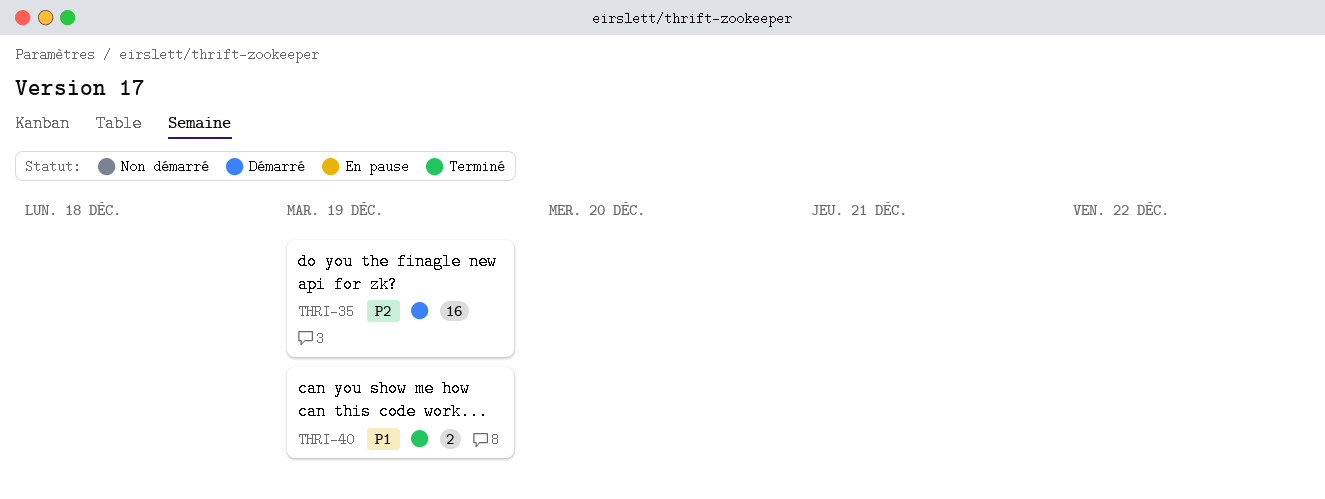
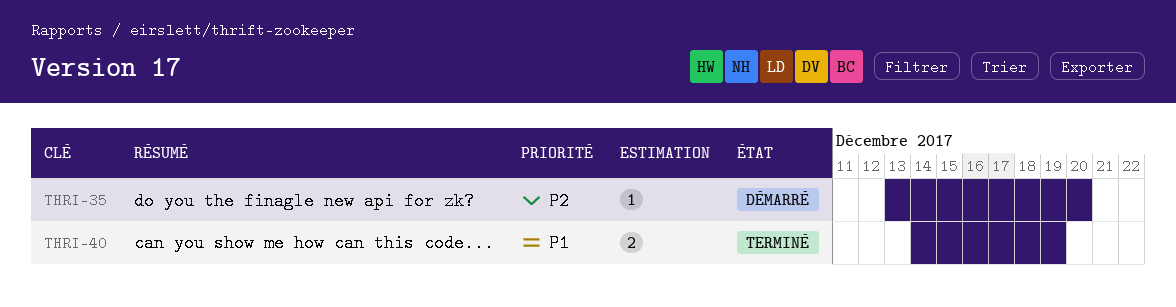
THRI-35, estimate: 16 -> 1
THRI-35, due: Dec 19 -> Dec 20

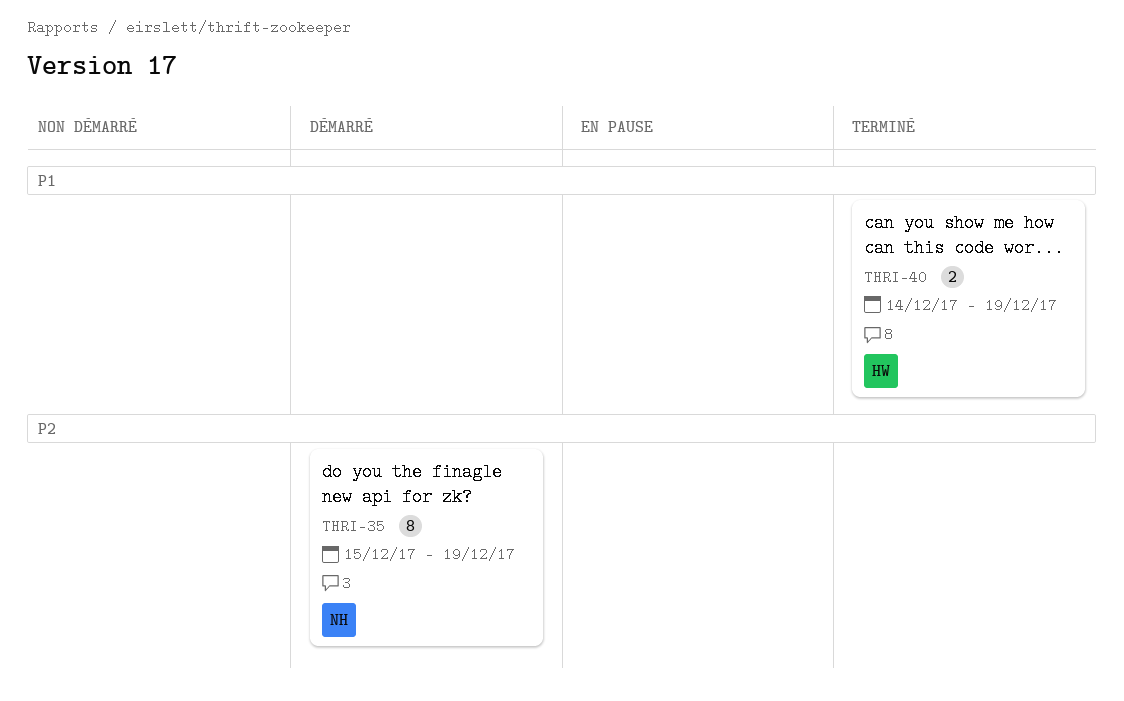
THRI-35, estimate: 1 -> 8
THRI-35, start: Dec 13 -> Dec 15
THRI-35, due: Dec 20 -> Dec 19

